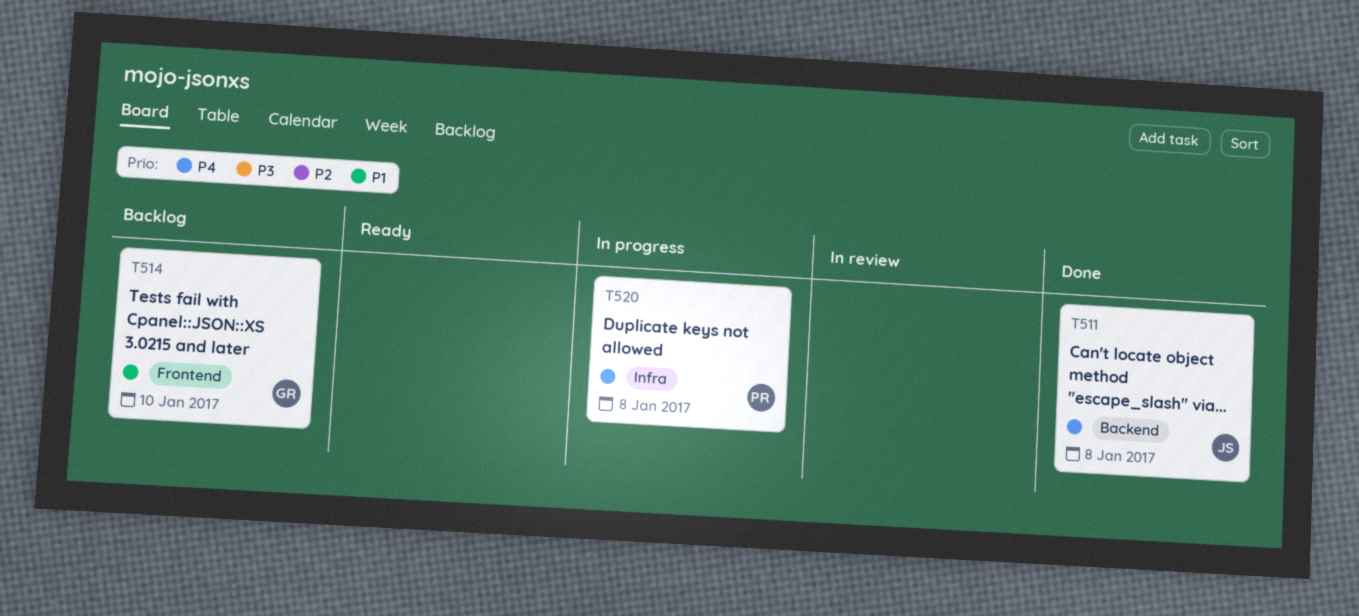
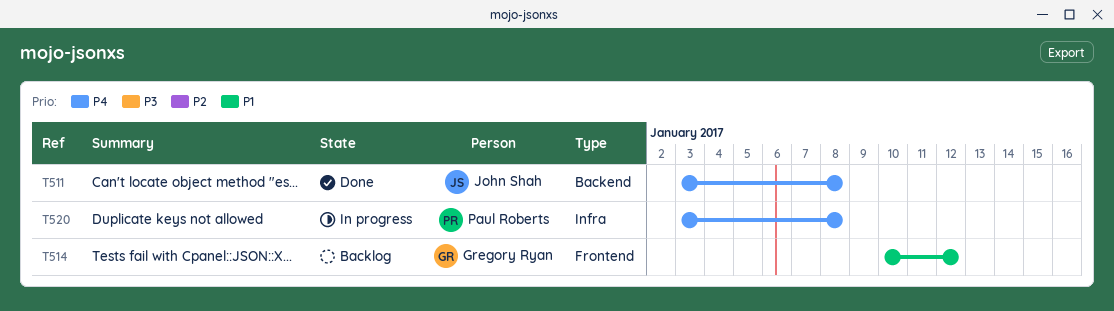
T514, due: Jan 10 -> Jan 12

